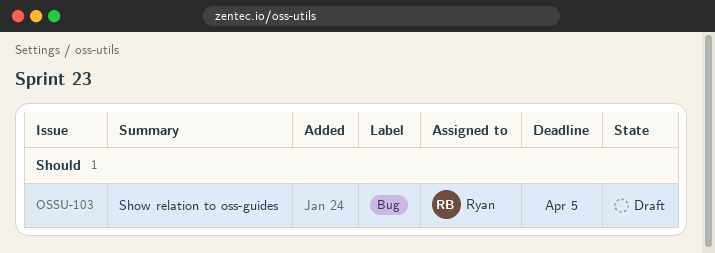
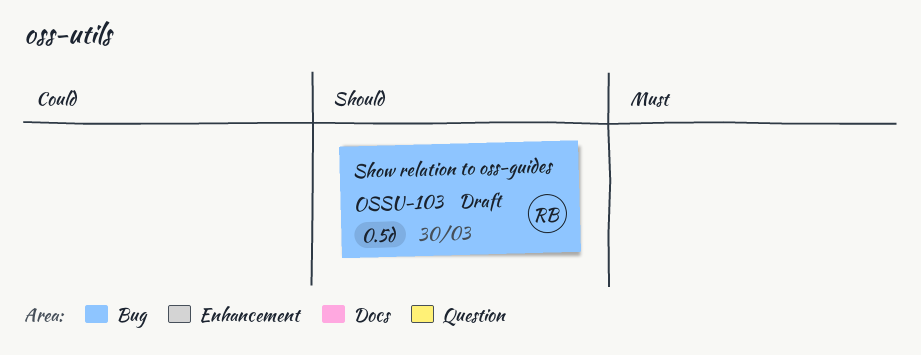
OSSU-103, due: Apr 5 -> Mar 30

